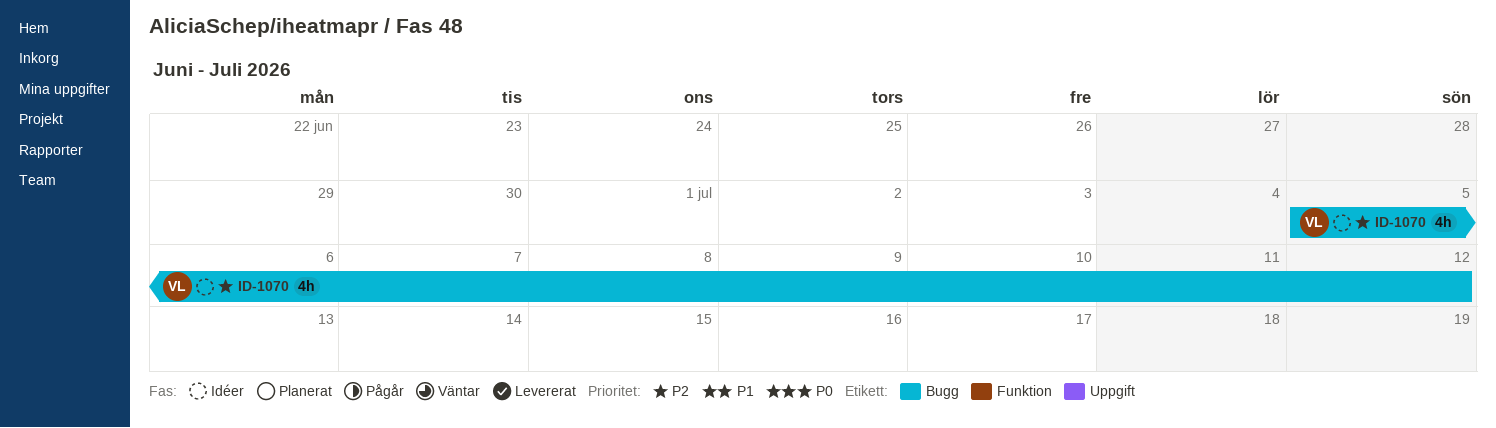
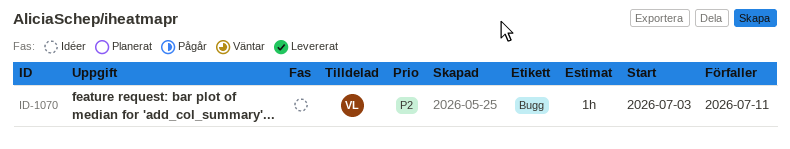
ID-1070, estimate: 4h -> 1h
ID-1070, start: Jul 5 -> Jul 3
ID-1070, due: Jul 12 -> Jul 11

